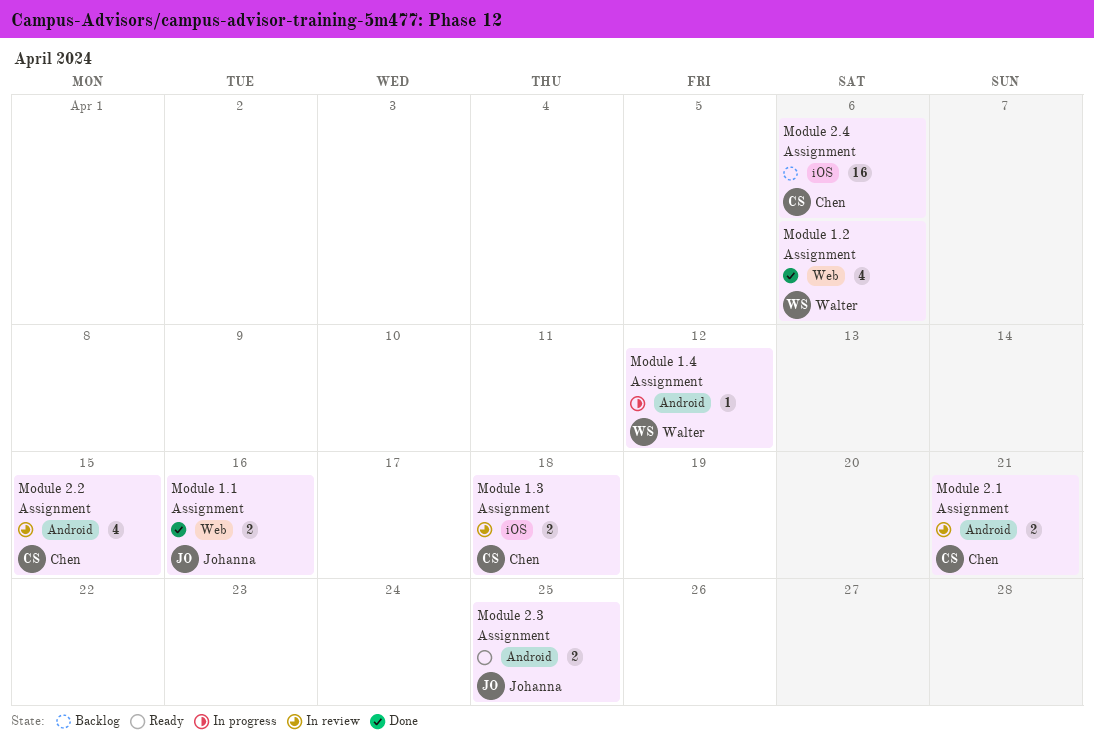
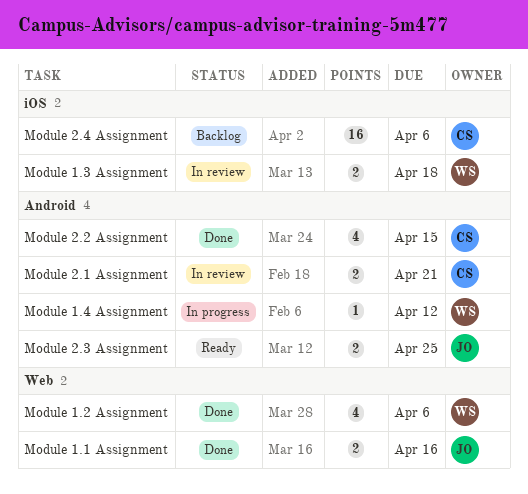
Module 1.3 Assignment, owner: Chen -> Walter
Module 2.2 Assignment, status: In review -> Done

